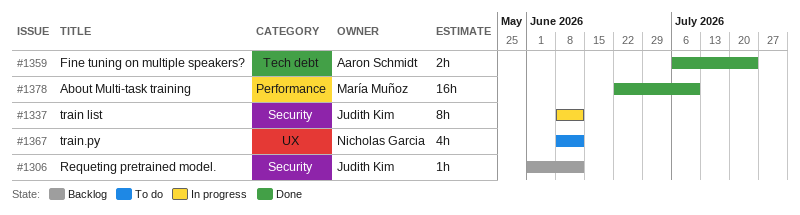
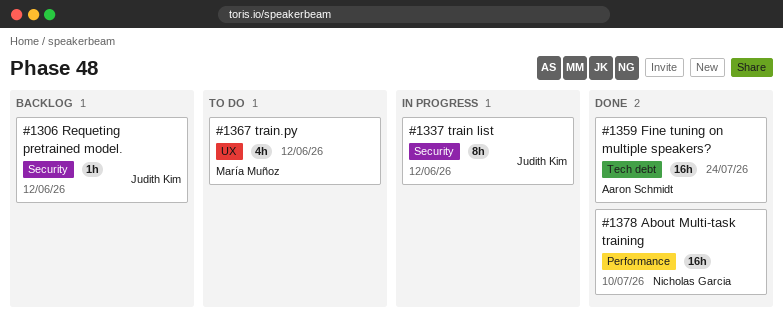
#1359, estimate: 2h -> 16h
#1367, owner: Nicholas Garcia -> María Muñoz
#1378, owner: María Muñoz -> Nicholas Garcia

